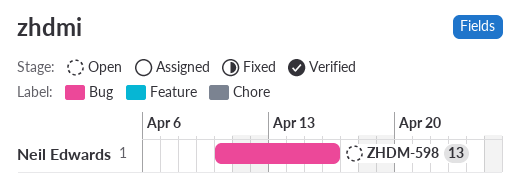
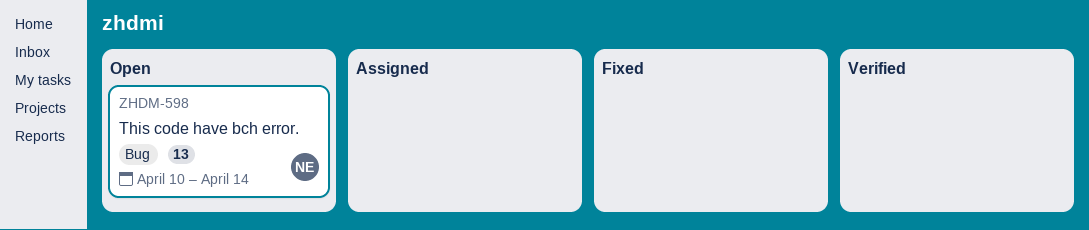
ZHDM-598, due: Apr 16 -> Apr 14

